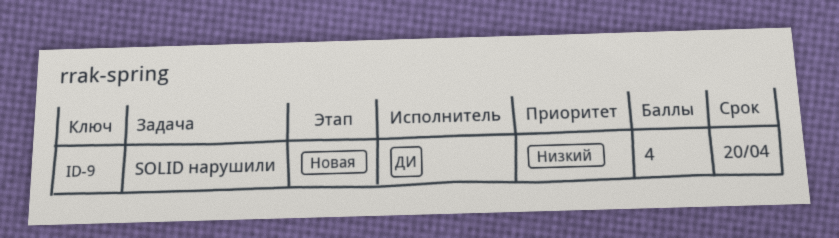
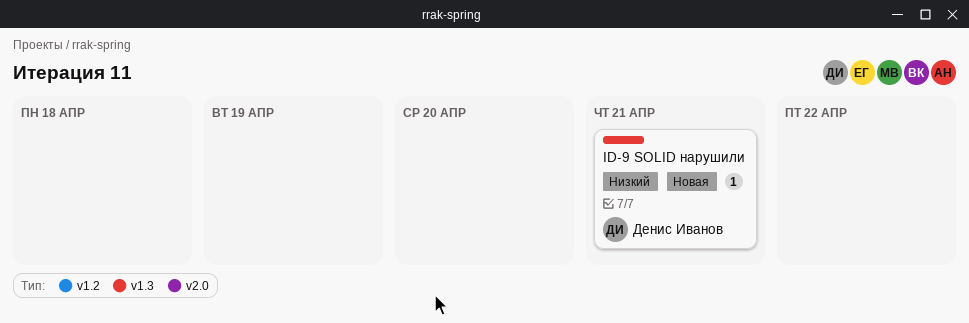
ID-9, estimate: 4 -> 1
ID-9, due: Apr 20 -> Apr 21

